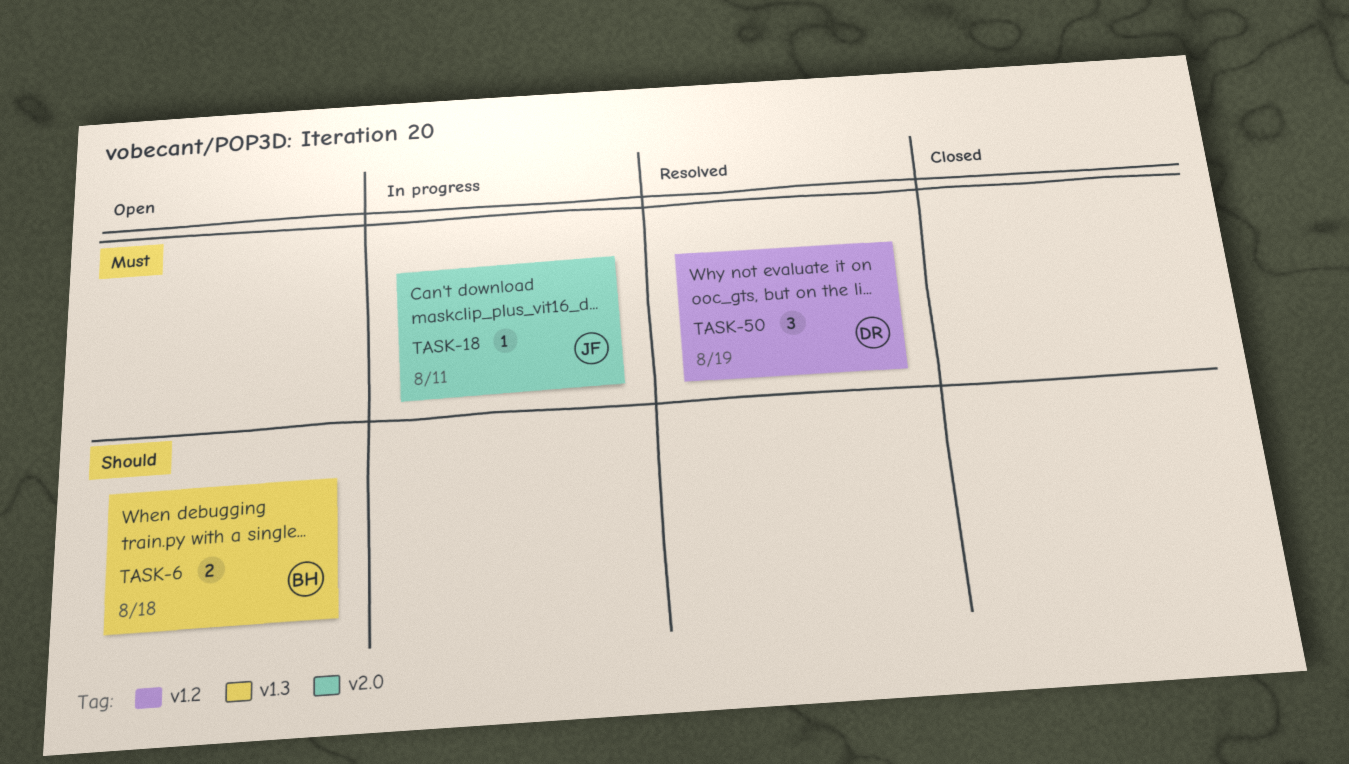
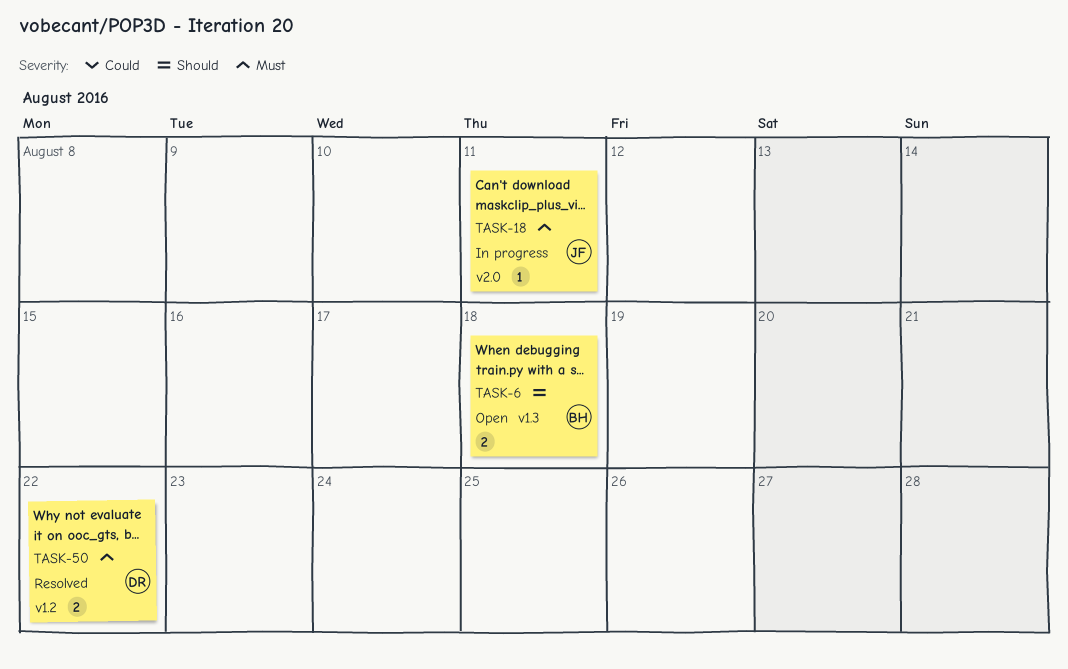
TASK-50, estimate: 3 -> 2
TASK-50, due: Aug 19 -> Aug 22

